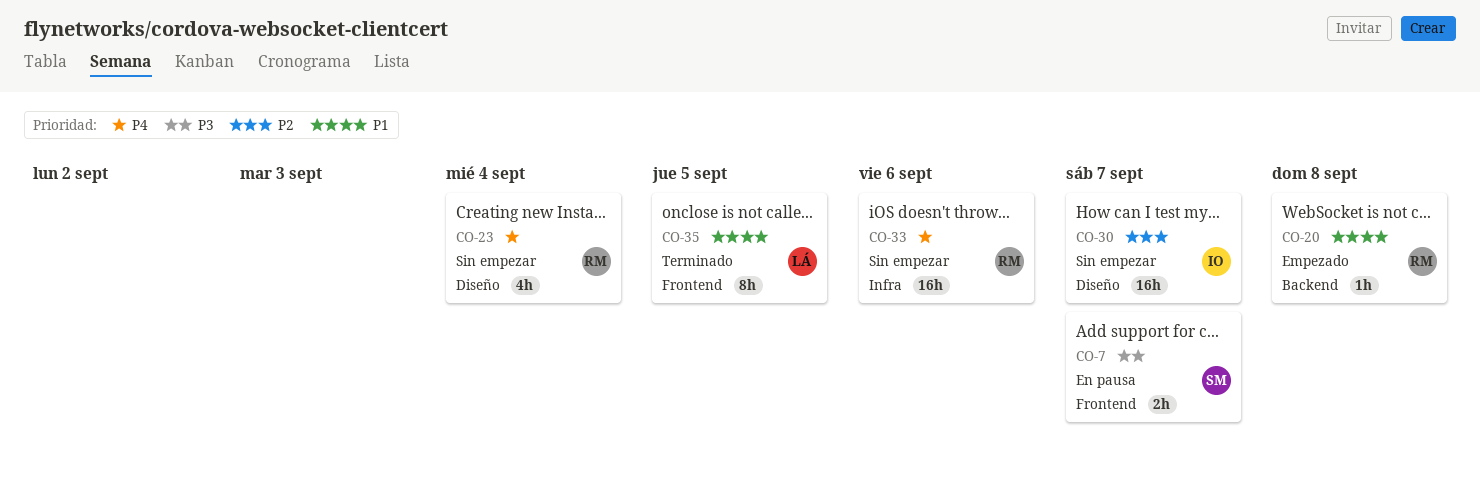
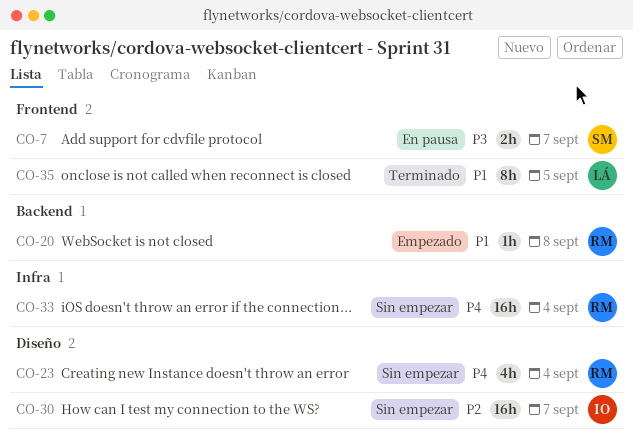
CO-33, due: Sep 6 -> Sep 4

